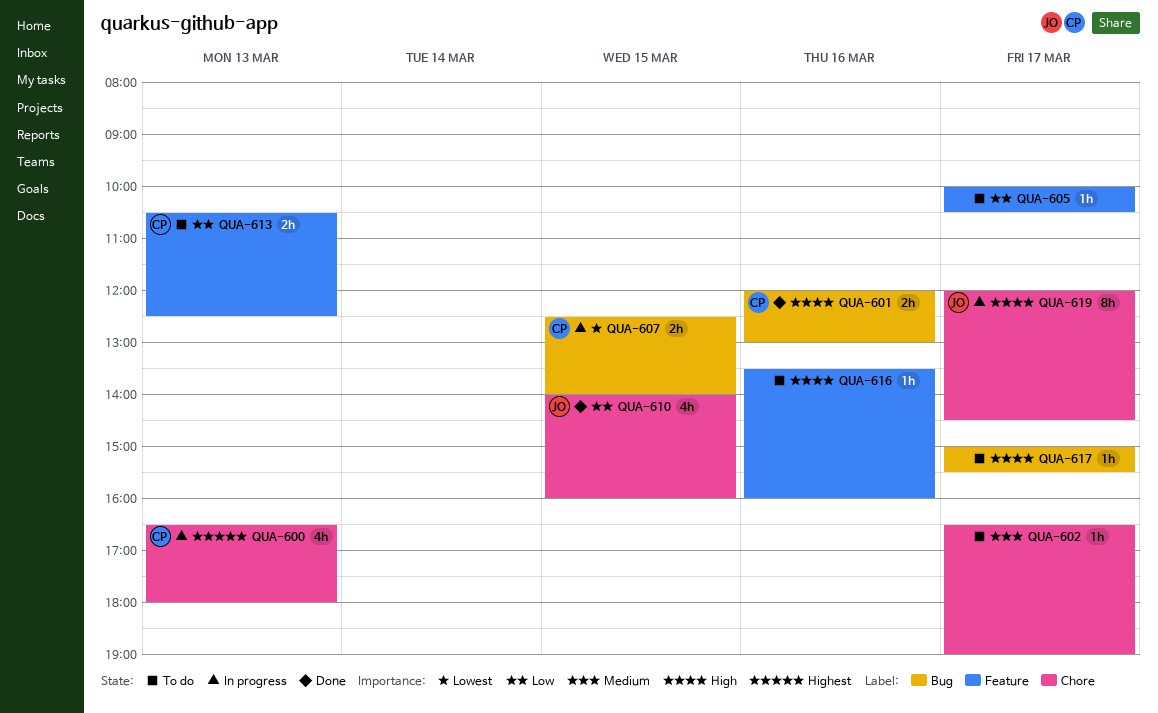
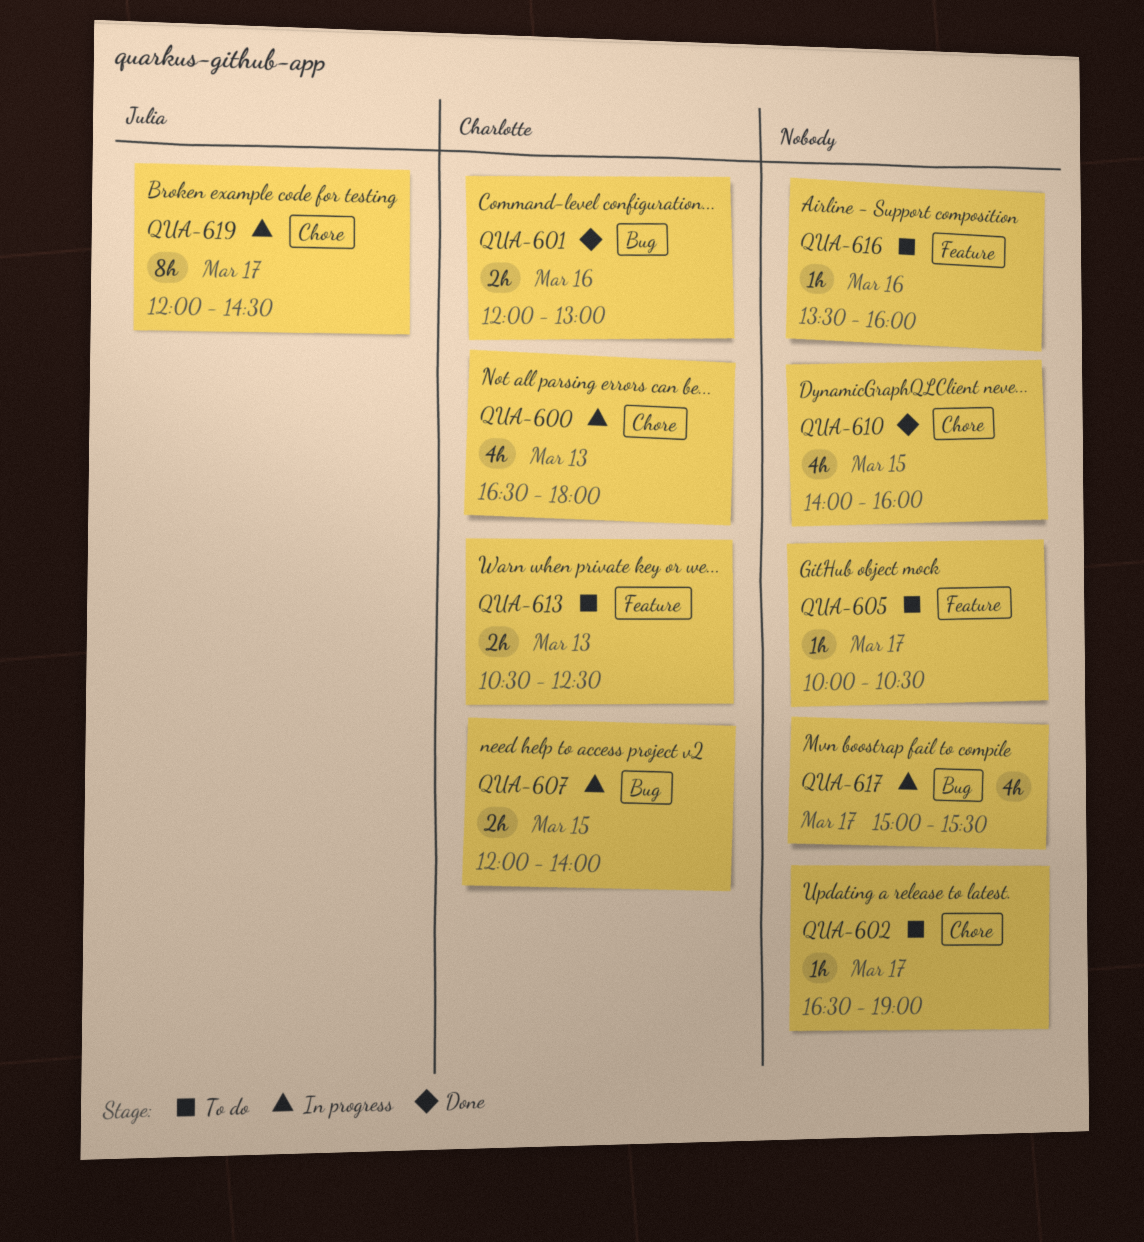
QUA-607, begins: 12:30 -> 12:00
QUA-610, owner: Julia -> none
QUA-617, status: To do -> In progress
QUA-617, estimate: 1h -> 4h

